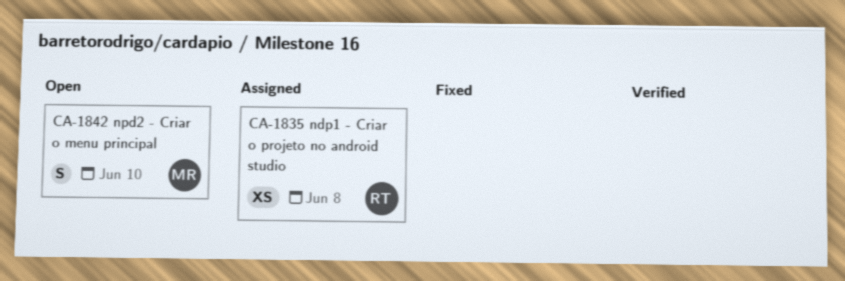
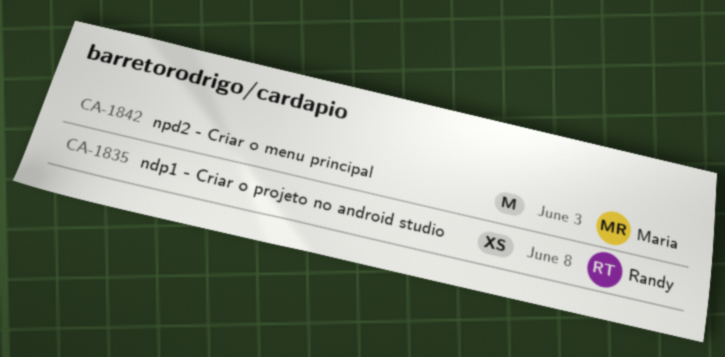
CA-1842, estimate: S -> M
CA-1842, due: Jun 10 -> Jun 3

